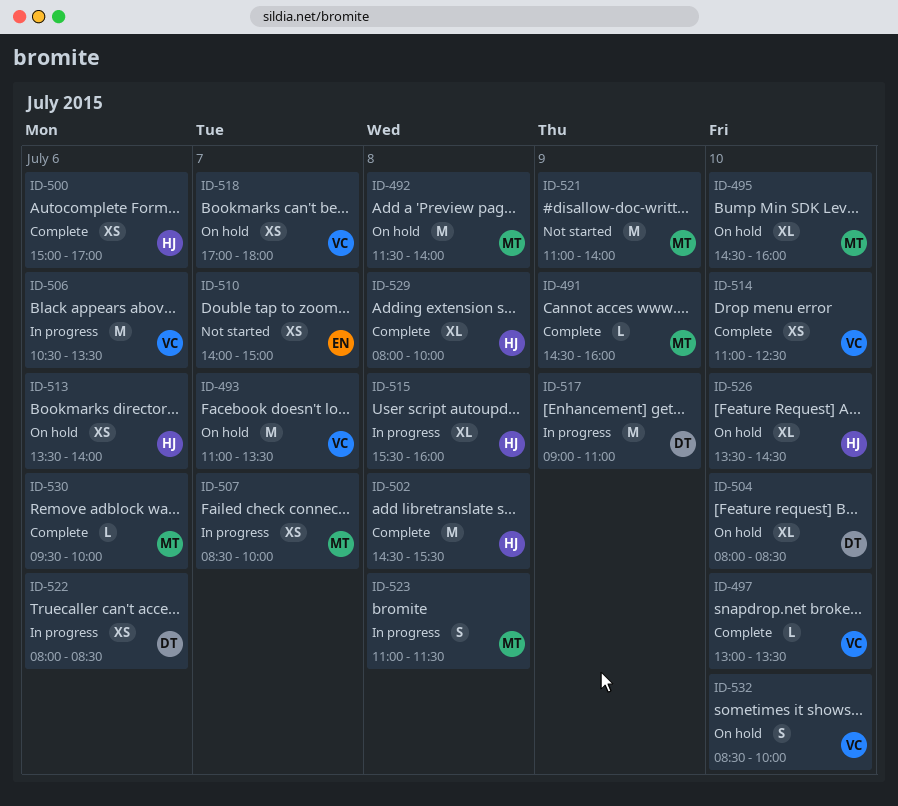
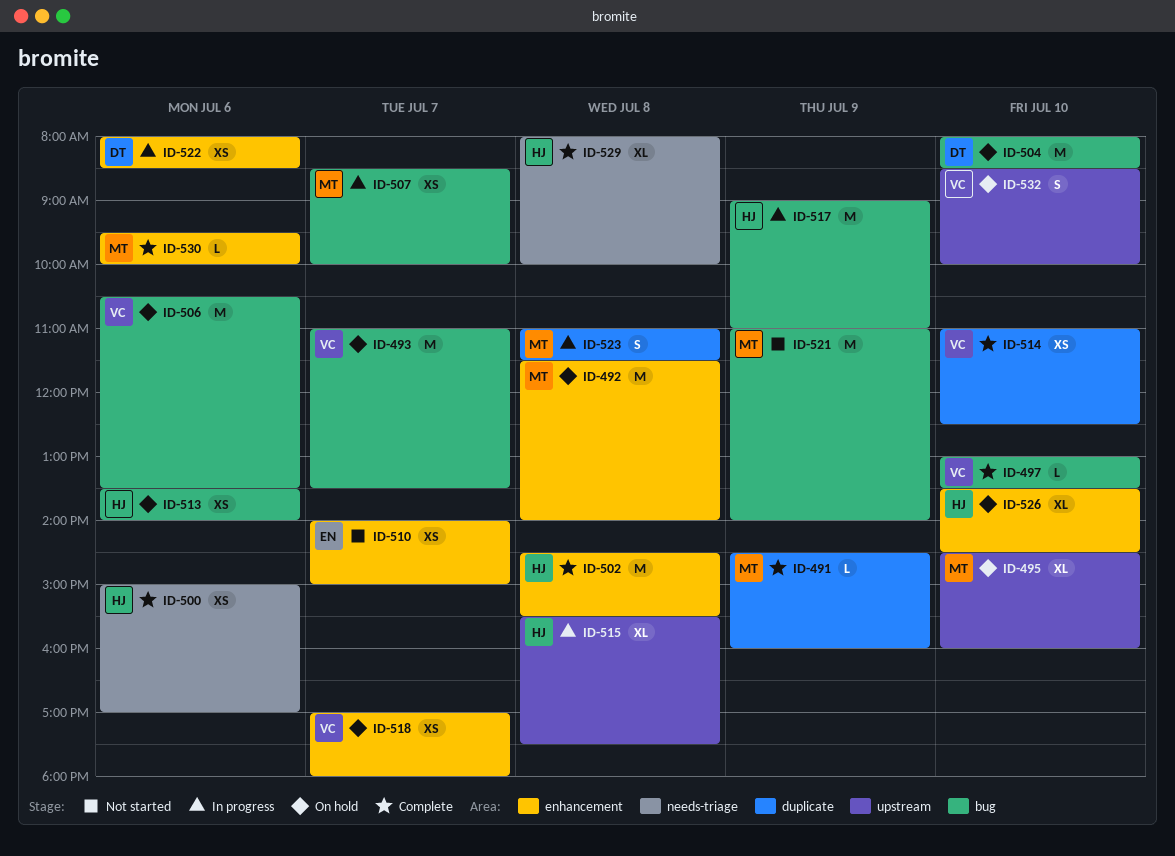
ID-504, estimate: XL -> M
ID-506, status: In progress -> On hold
ID-515, ends: 16:00 -> 17:30
ID-517, owner: DT -> HJ

